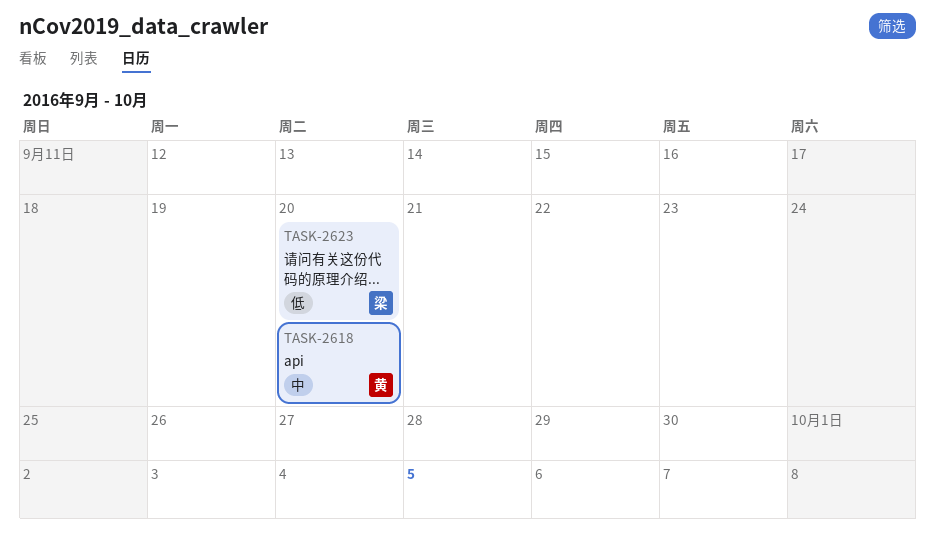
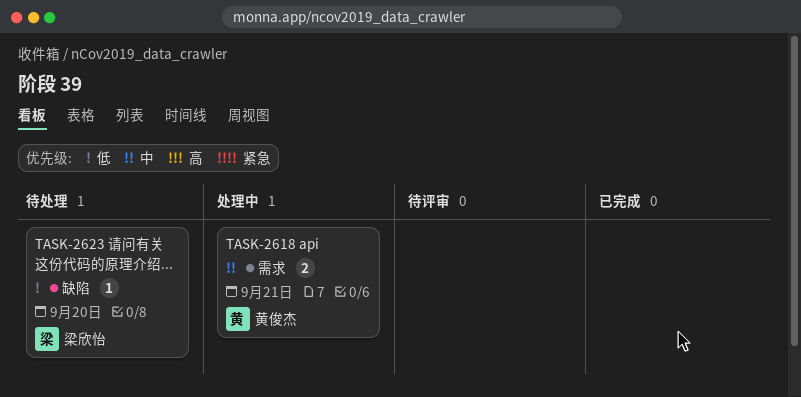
TASK-2618, due: Sep 20 -> Sep 21

